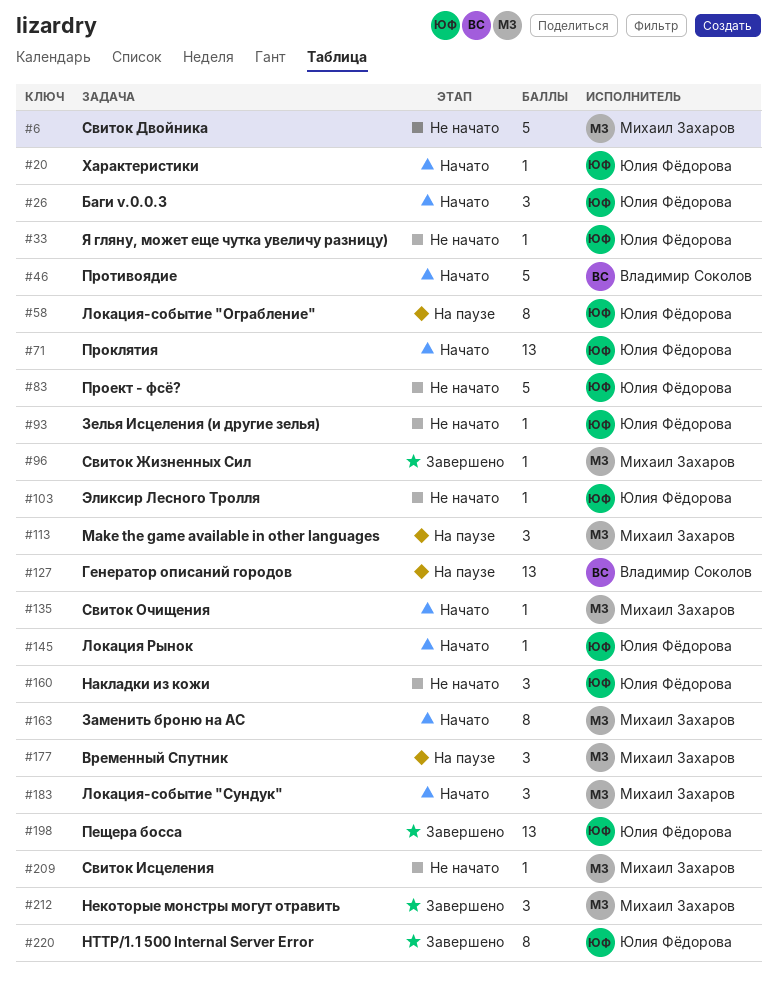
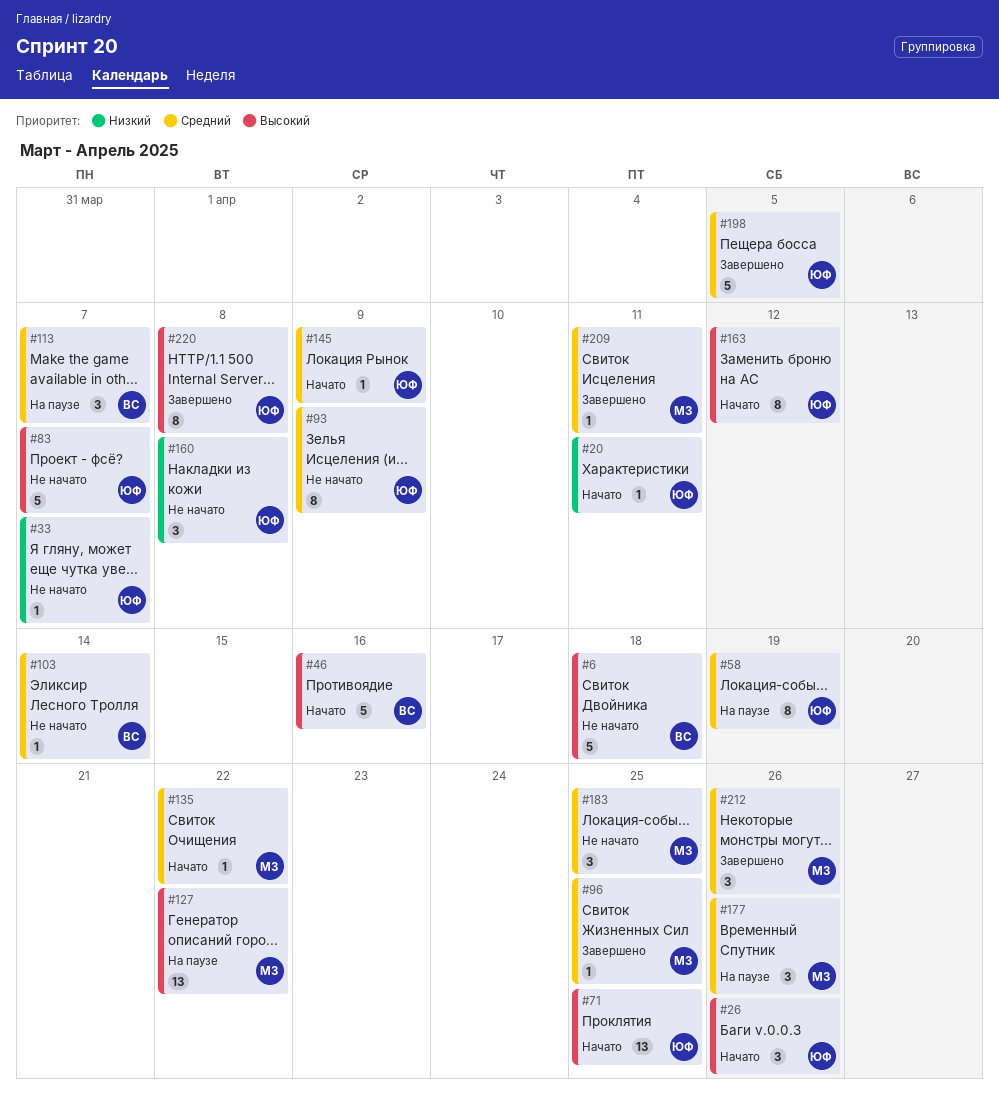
#6, owner: Михаил Захаров -> Владимир Соколов
#93, estimate: 1 -> 8
#103, owner: Юлия Фёдорова -> Владимир Соколов
#113, owner: Михаил Захаров -> Владимир Соколов
#127, owner: Владимир Соколов -> Михаил Захаров
#163, owner: Михаил Захаров -> Юлия Фёдорова
#183, status: Начато -> Не начато
#198, estimate: 13 -> 5
#209, status: Не начато -> Завершено

